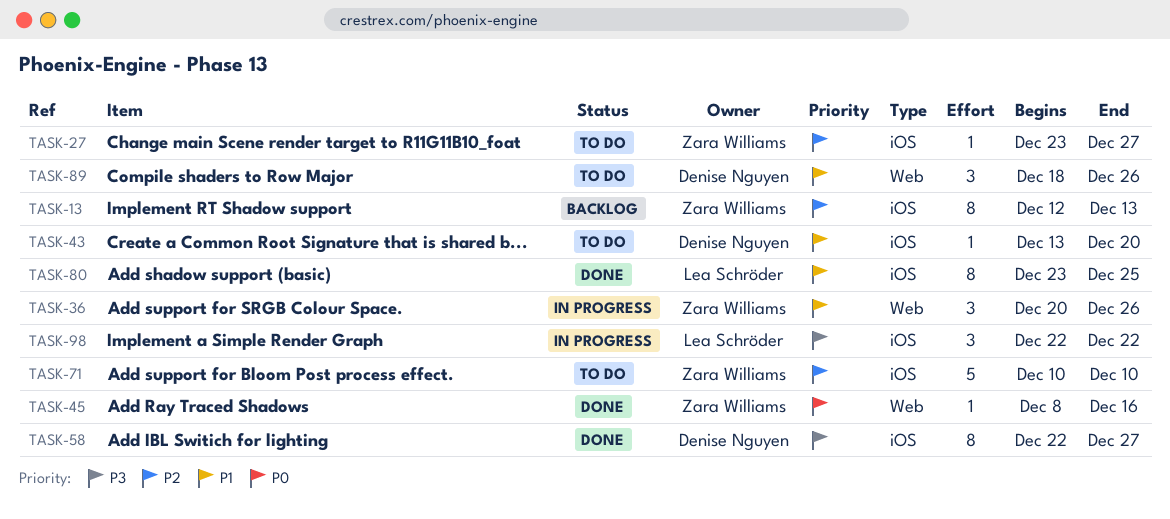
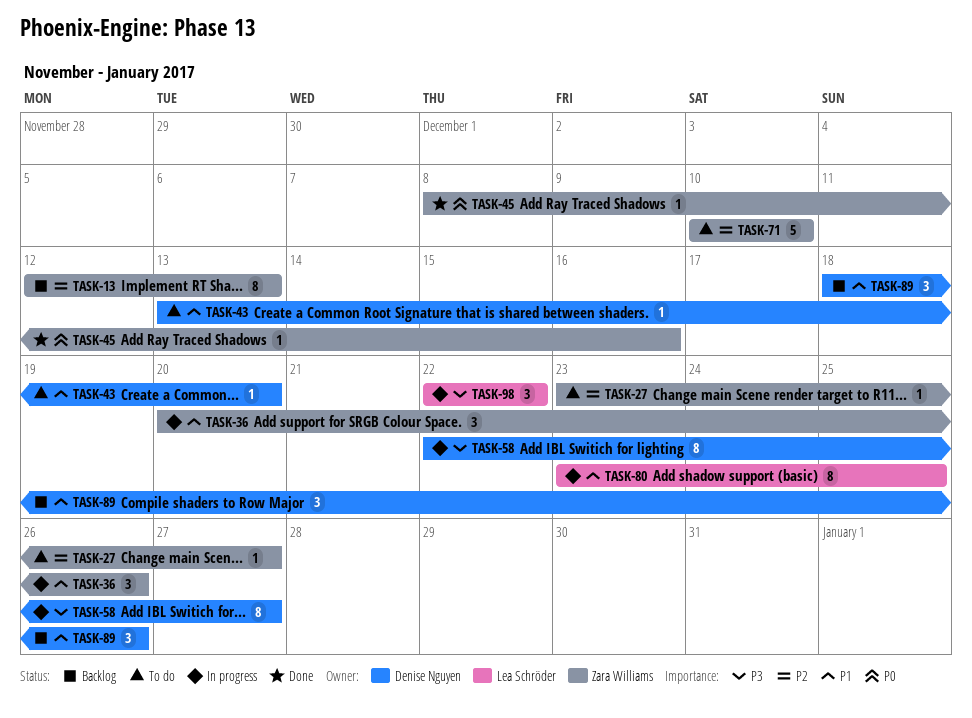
TASK-58, status: Done -> In progress
TASK-80, status: Done -> In progress
TASK-89, status: To do -> Backlog

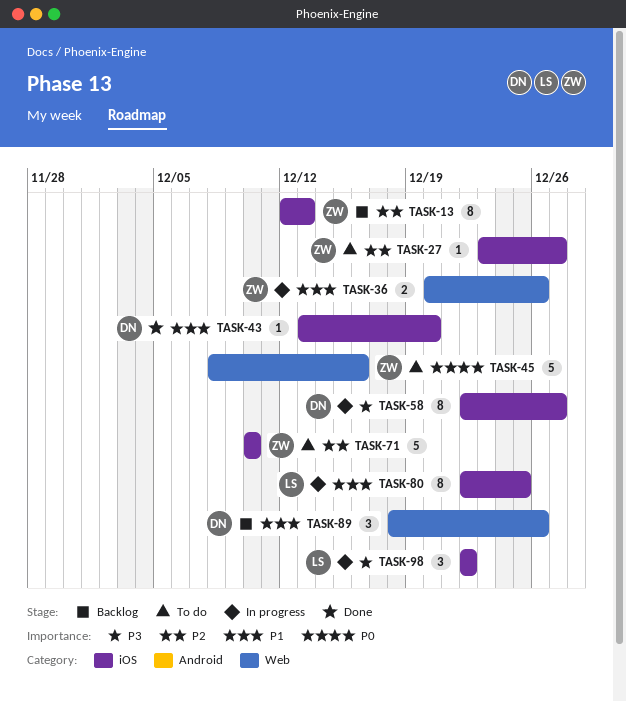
TASK-36, estimate: 3 -> 2
TASK-43, status: To do -> Done
TASK-45, status: Done -> To do
TASK-45, estimate: 1 -> 5
TASK-80, start: Dec 23 -> Dec 22

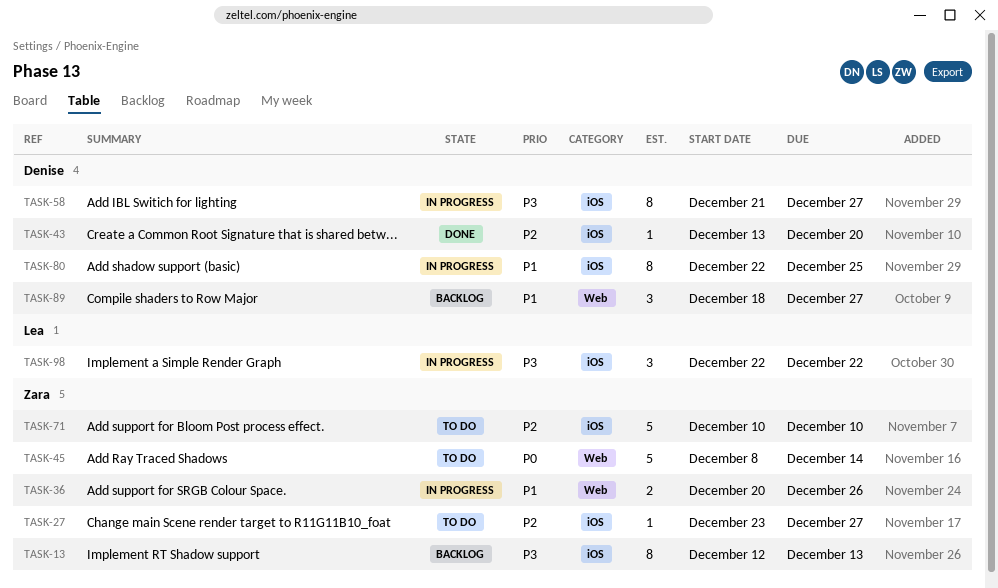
TASK-13, priority: P2 -> P3
TASK-43, priority: P1 -> P2
TASK-45, due: Dec 16 -> Dec 14
TASK-58, start: Dec 22 -> Dec 21
TASK-80, owner: Lea -> Denise
TASK-89, due: Dec 26 -> Dec 27

